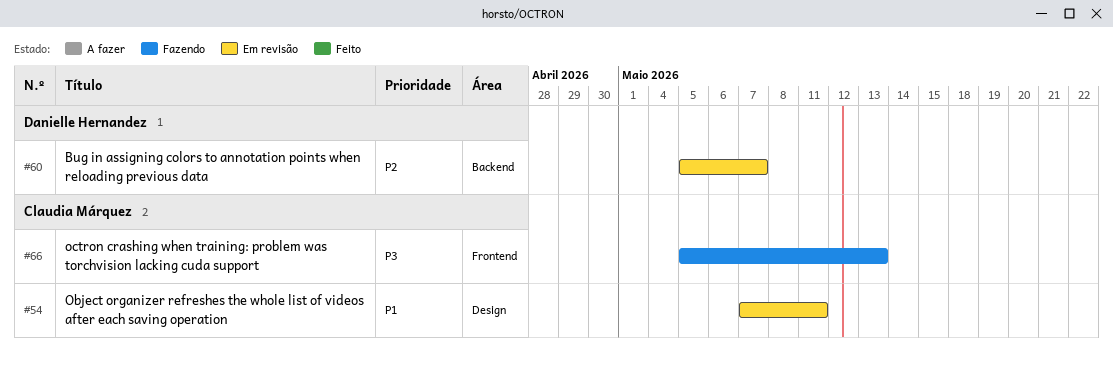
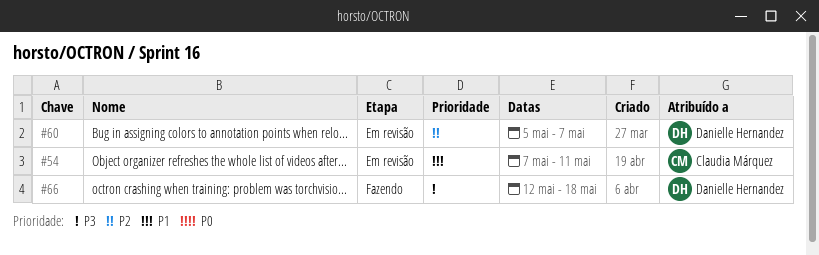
#66, owner: Claudia Márquez -> Danielle Hernandez
#66, start: May 5 -> May 12
#66, due: May 13 -> May 18

